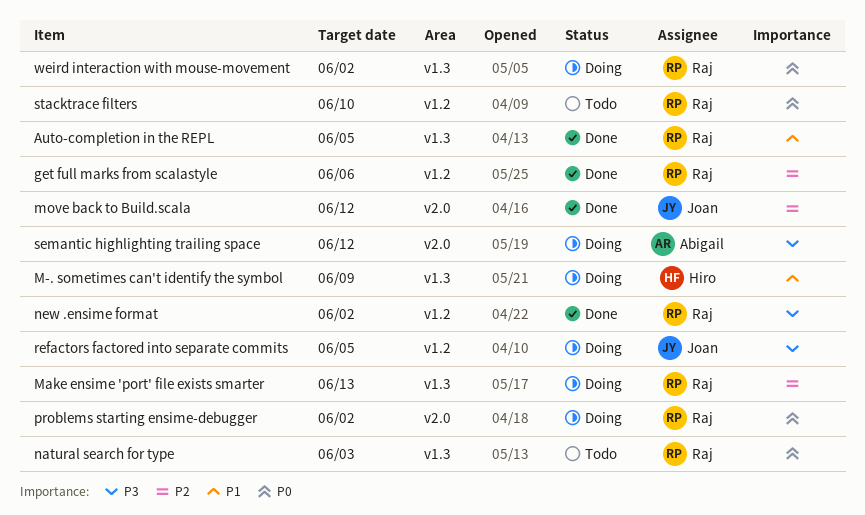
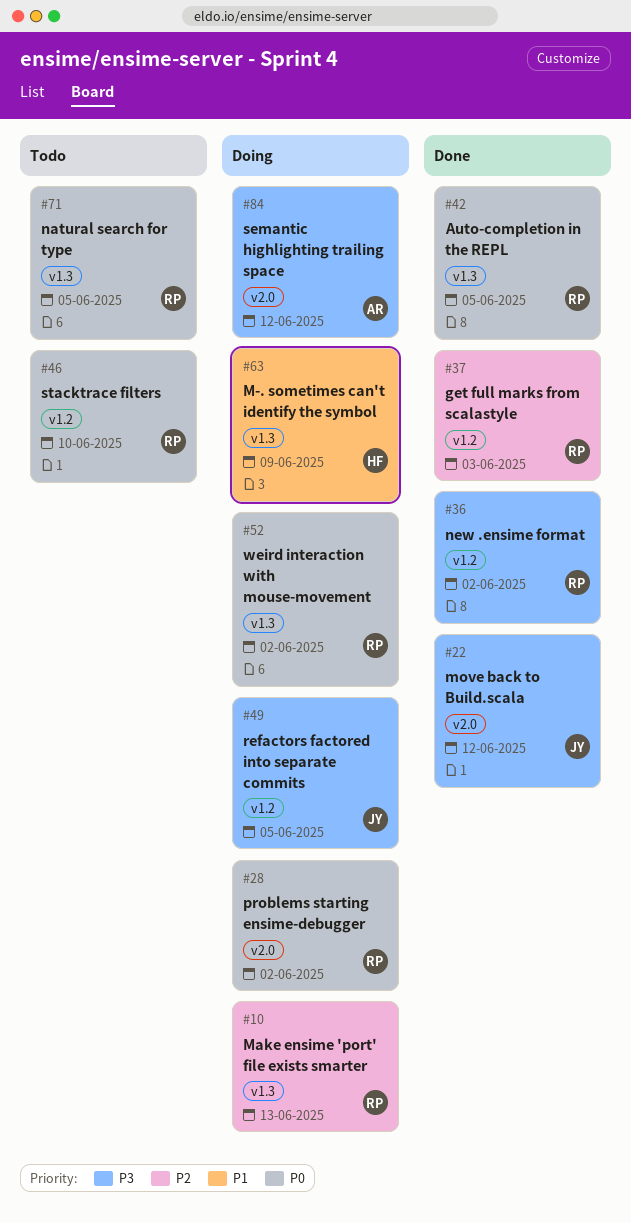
Auto-completion in the REPL, priority: P1 -> P0
get full marks from scalastyle, due: Jun 6 -> Jun 3
move back to Build.scala, priority: P2 -> P3
natural search for type, due: Jun 3 -> Jun 5

